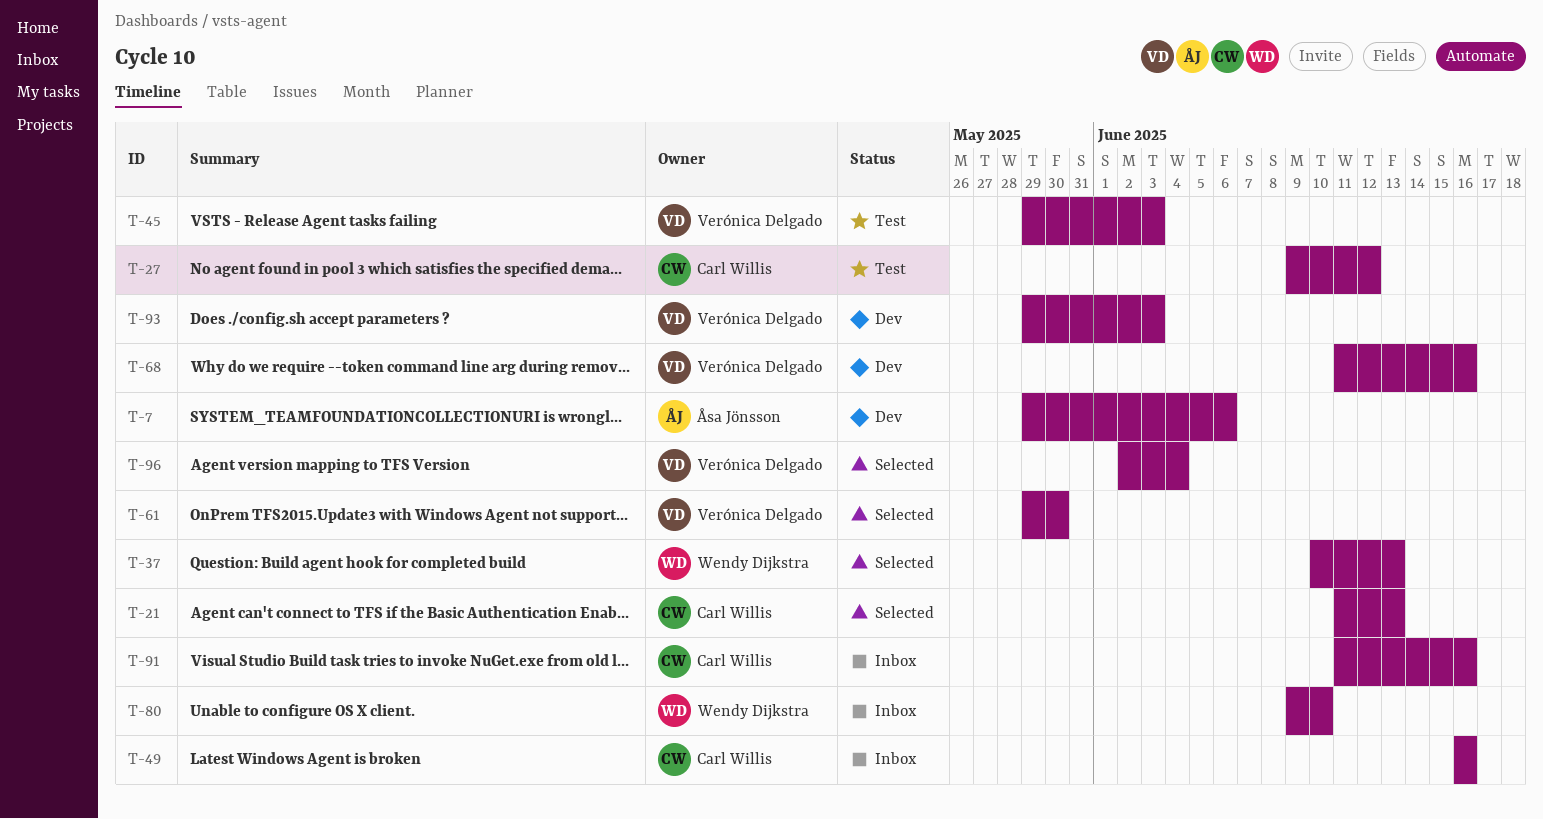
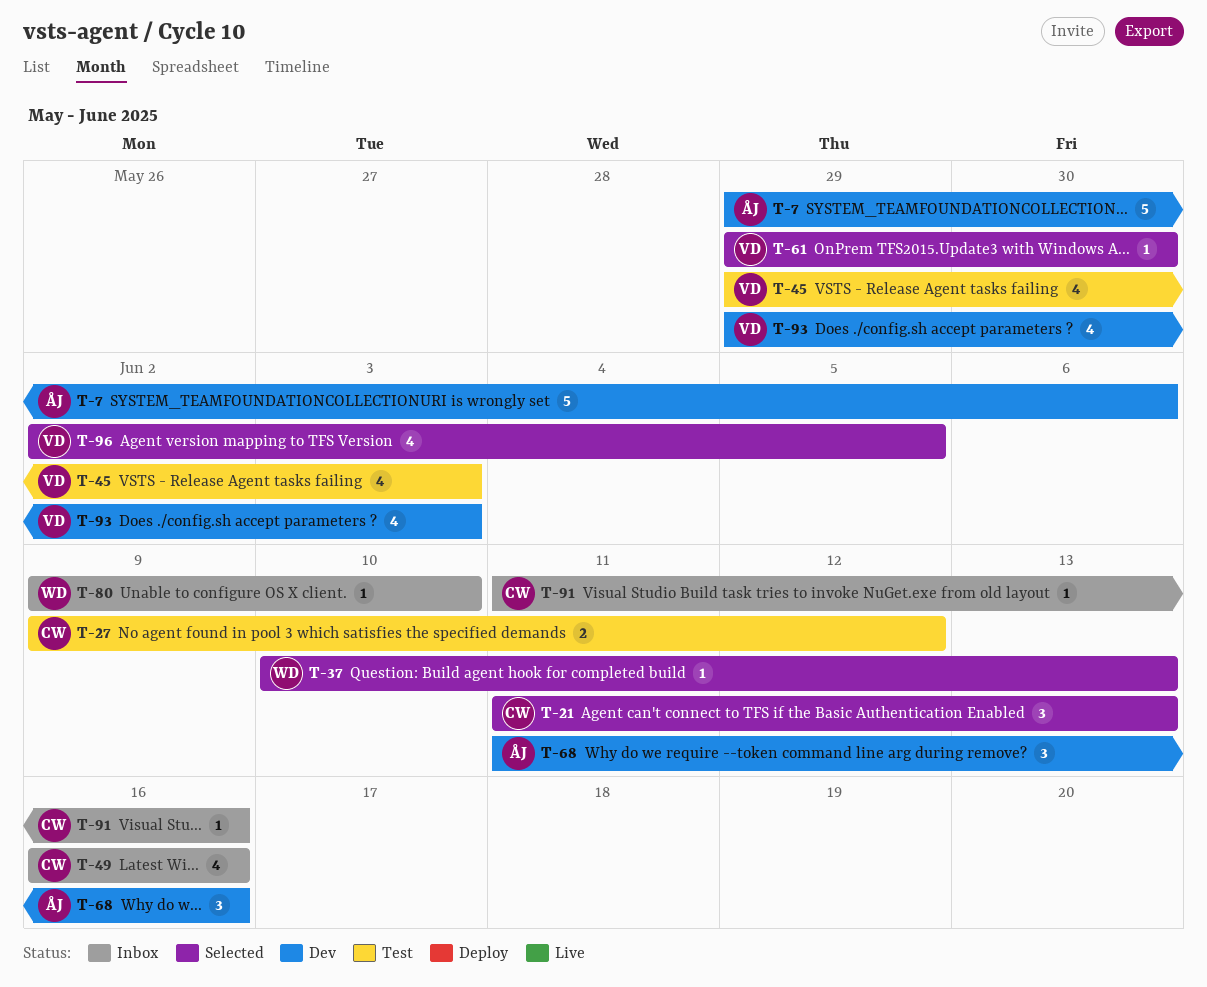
T-68, owner: Verónica Delgado -> Åsa Jönsson
T-96, due: Jun 4 -> Jun 5

